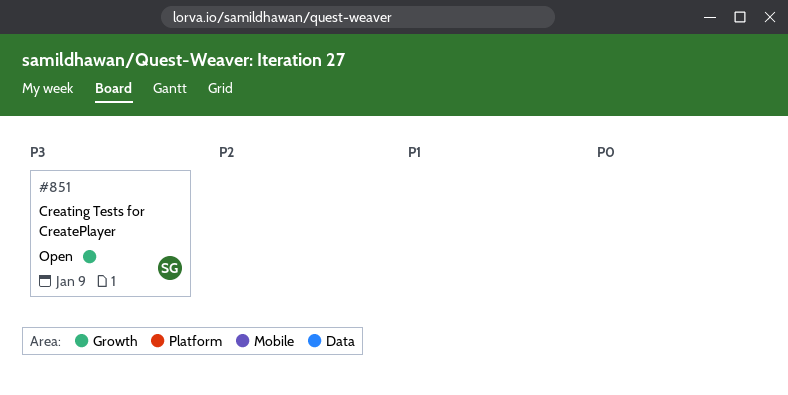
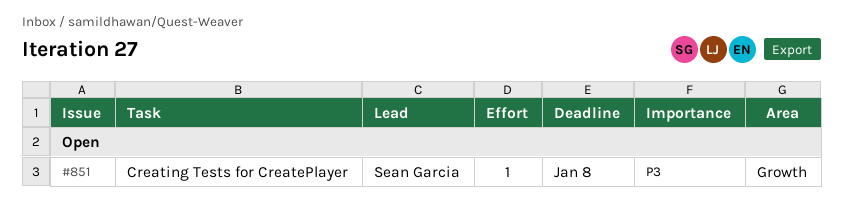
#851, due: Jan 9 -> Jan 8

